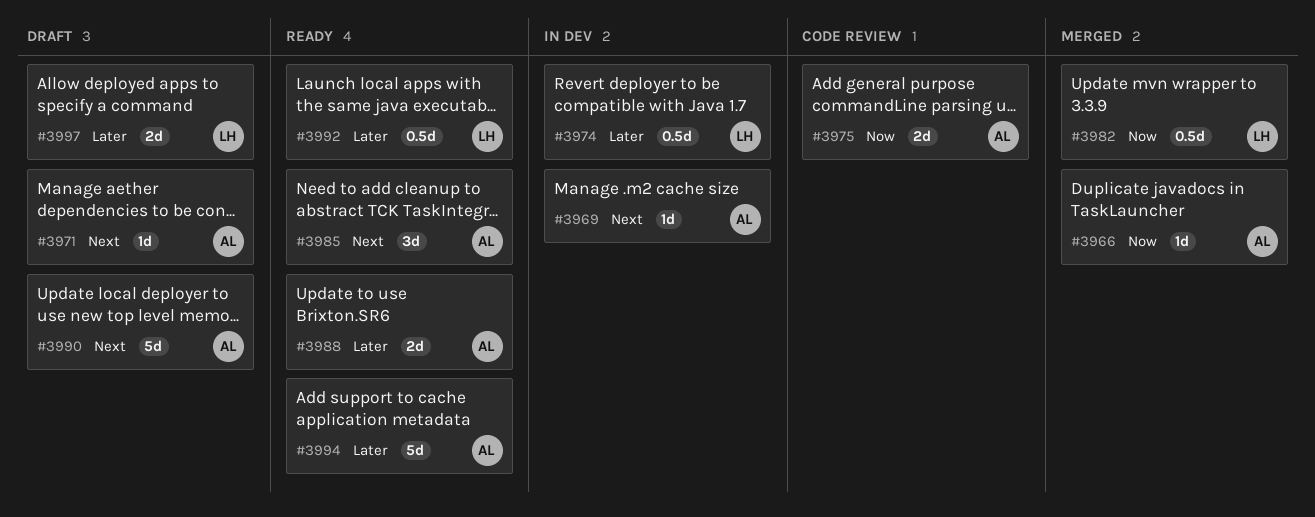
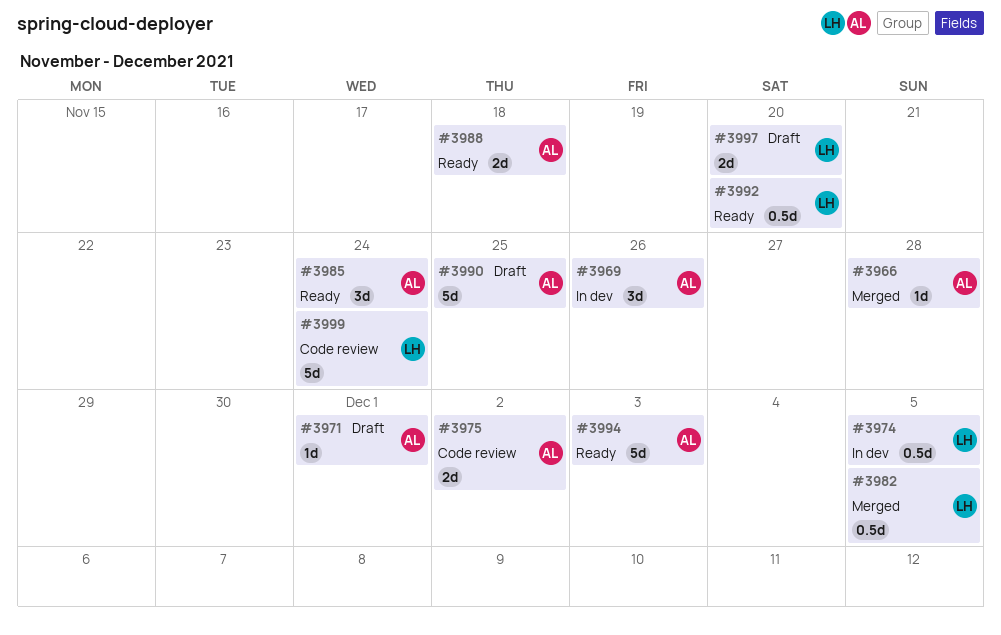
#3969, estimate: 1d -> 3d
#3999: none -> present

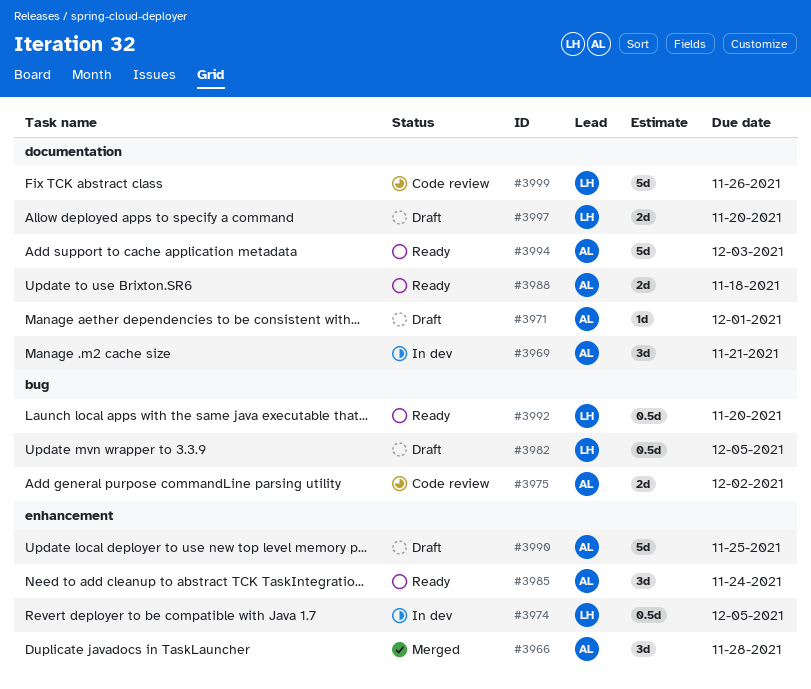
#3966, estimate: 1d -> 3d
#3969, due: Nov 26 -> Nov 21
#3982, status: Merged -> Draft
#3999, due: Nov 24 -> Nov 26

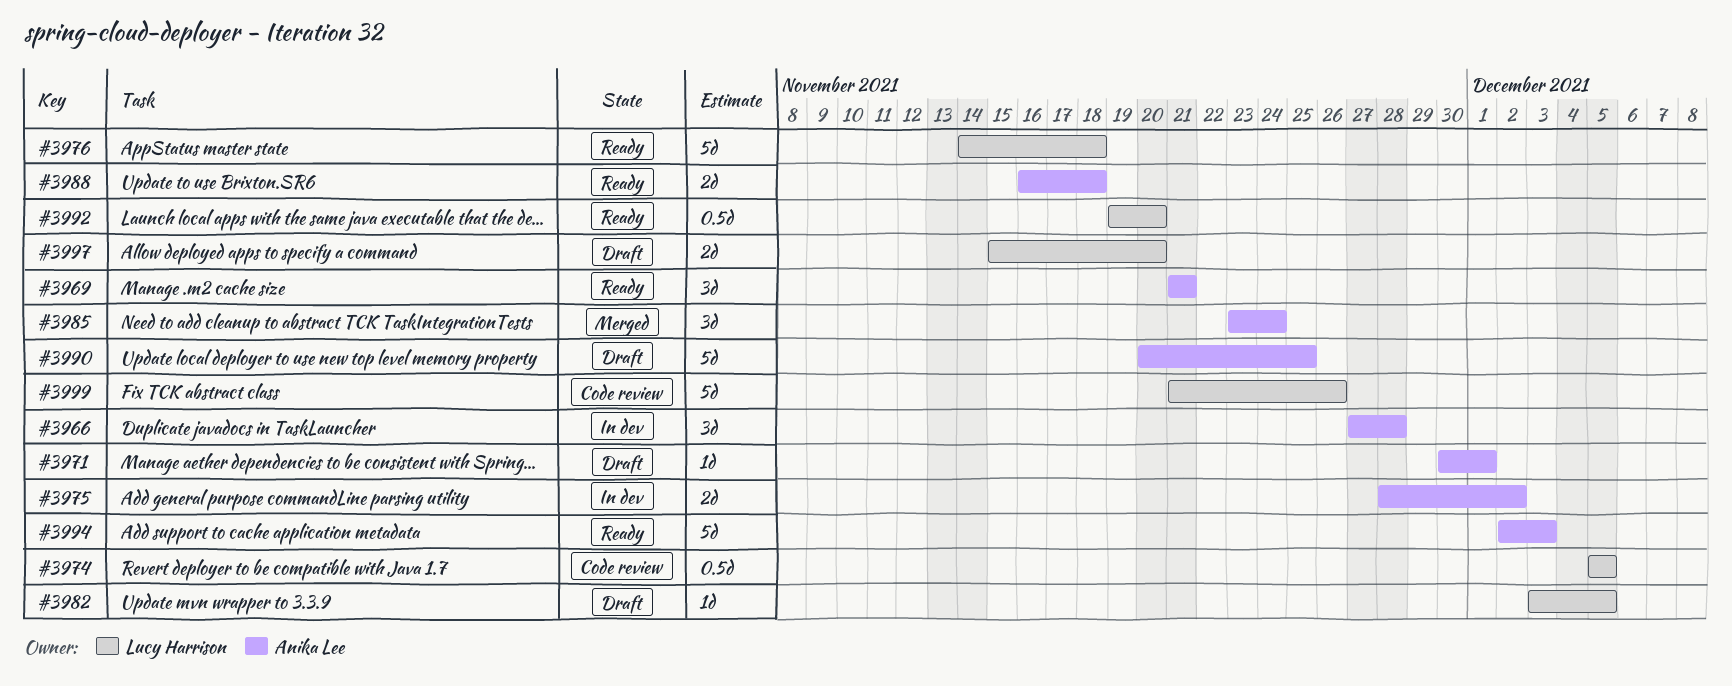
#3966, status: Merged -> In dev
#3969, status: In dev -> Ready
#3974, status: In dev -> Code review
#3975, status: Code review -> In dev
#3976: none -> present
#3982, estimate: 0.5d -> 1d
#3985, status: Ready -> Merged

